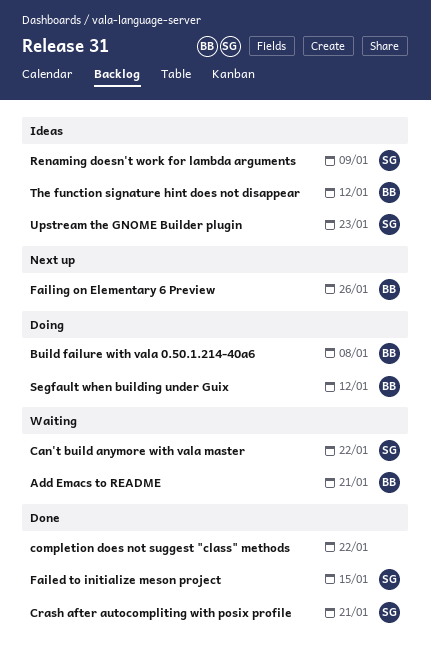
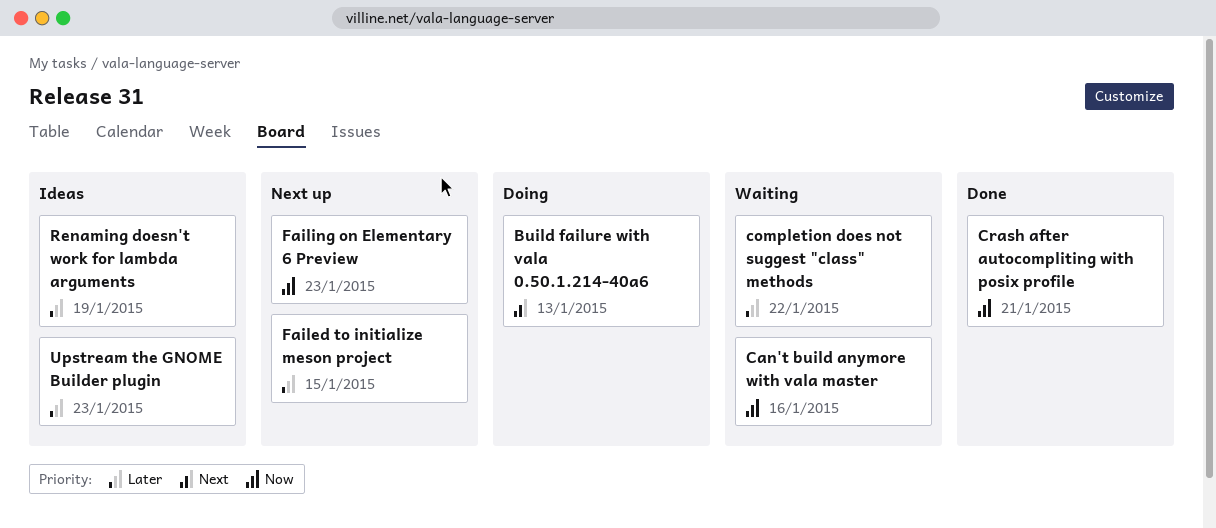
Add Emacs to README: present -> none
Build failure with vala 0.50.1.214-40a6, due: Jan 8 -> Jan 13
Can't build anymore with vala master, due: Jan 22 -> Jan 16
completion does not suggest "class" methods, status: Done -> Waiting
Failed to initialize meson project, status: Done -> Next up
Failing on Elementary 6 Preview, due: Jan 26 -> Jan 23
Renaming doesn't work for lambda arguments, due: Jan 9 -> Jan 19
Segfault when building under Guix: present -> none
The function signature hint does not disappear: present -> none

